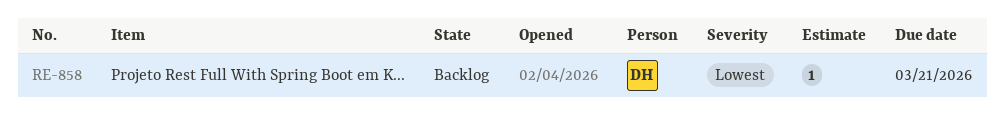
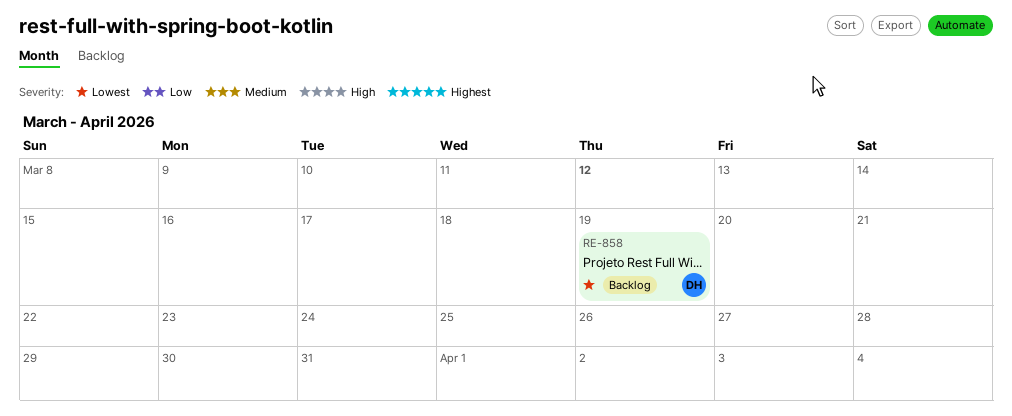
RE-858, due: Mar 21 -> Mar 19

